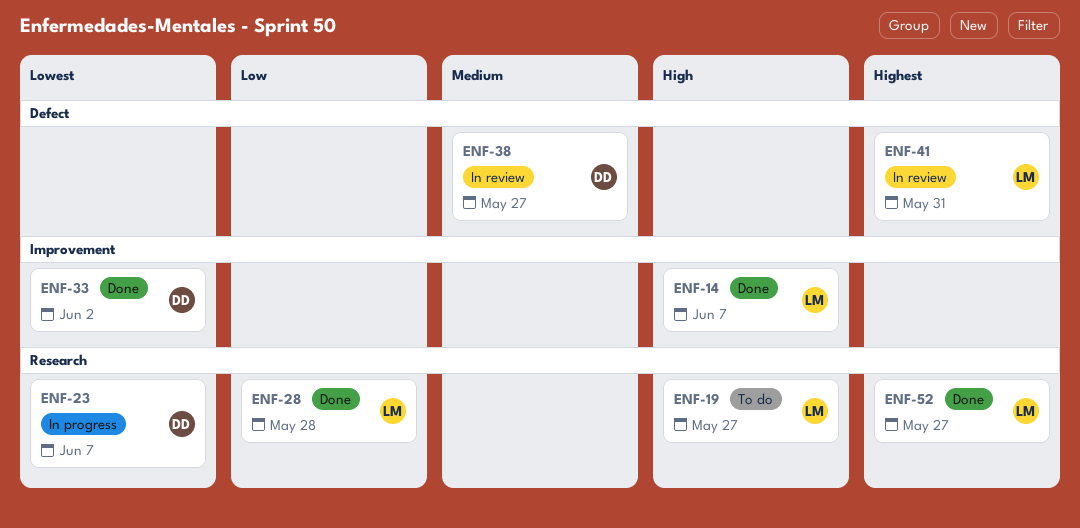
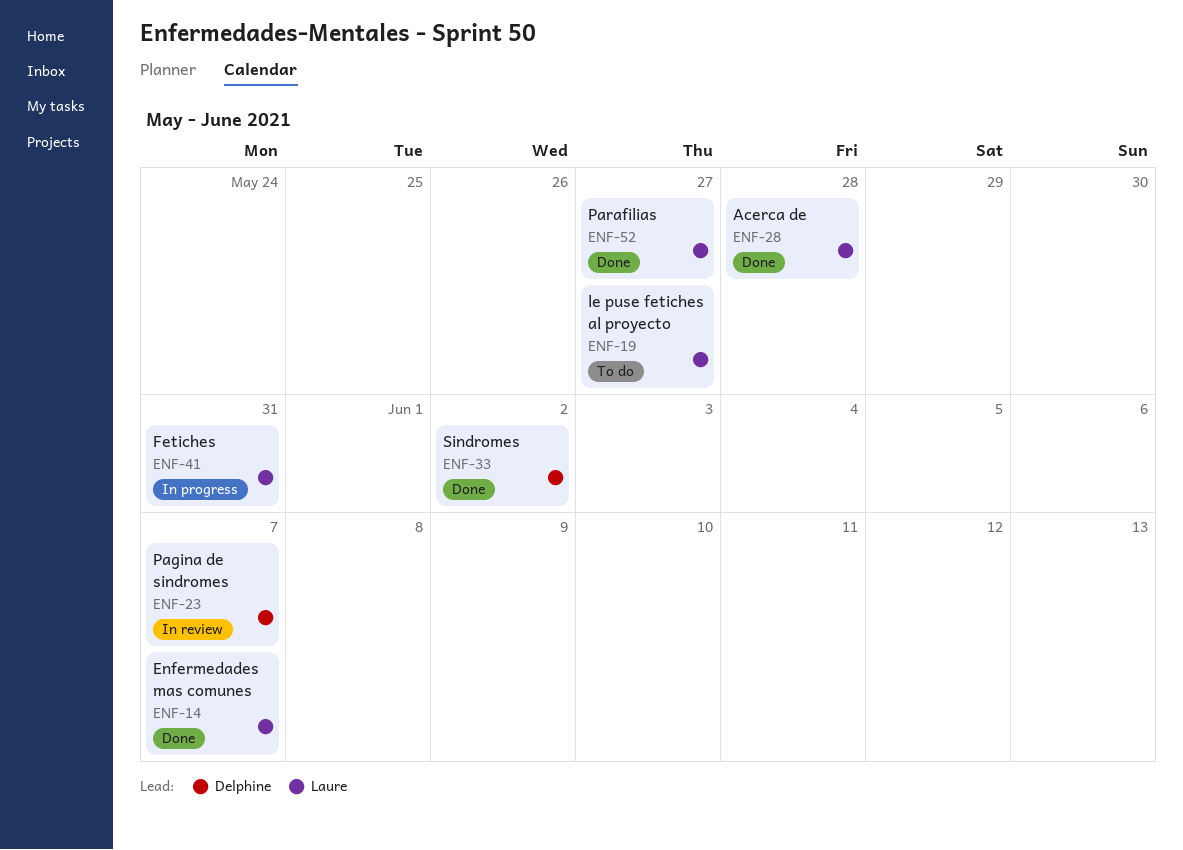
ENF-23, status: In progress -> In review
ENF-38: present -> none
ENF-41, status: In review -> In progress

